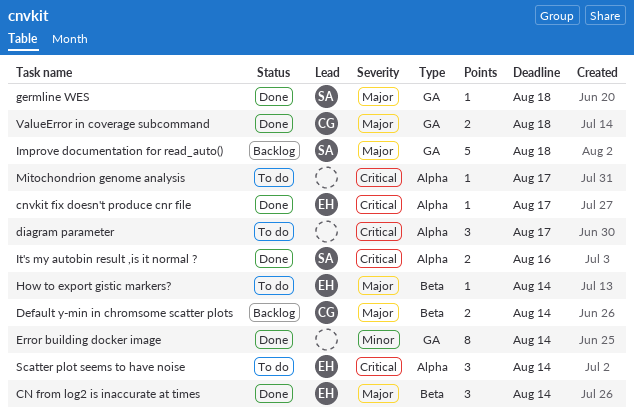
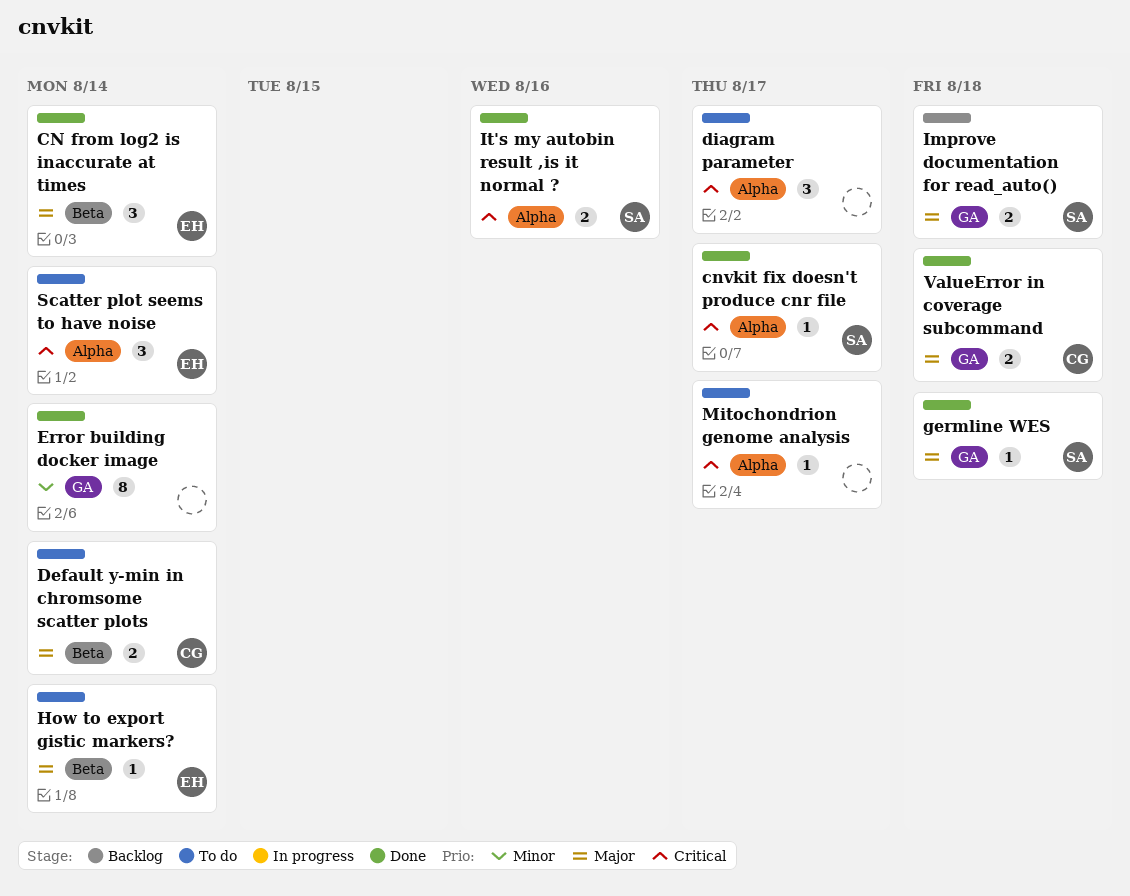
cnvkit fix doesn't produce cnr file, owner: EH -> SA
Default y-min in chromsome scatter plots, status: Backlog -> To do
Improve documentation for read_auto(), estimate: 5 -> 2

